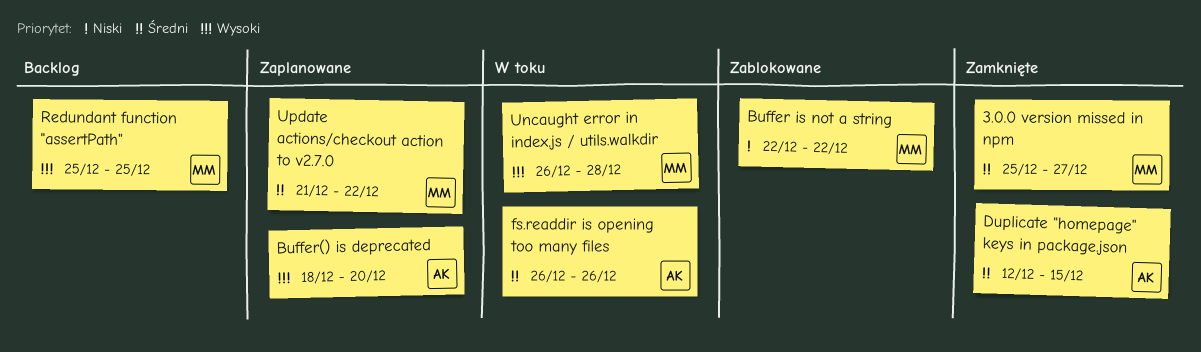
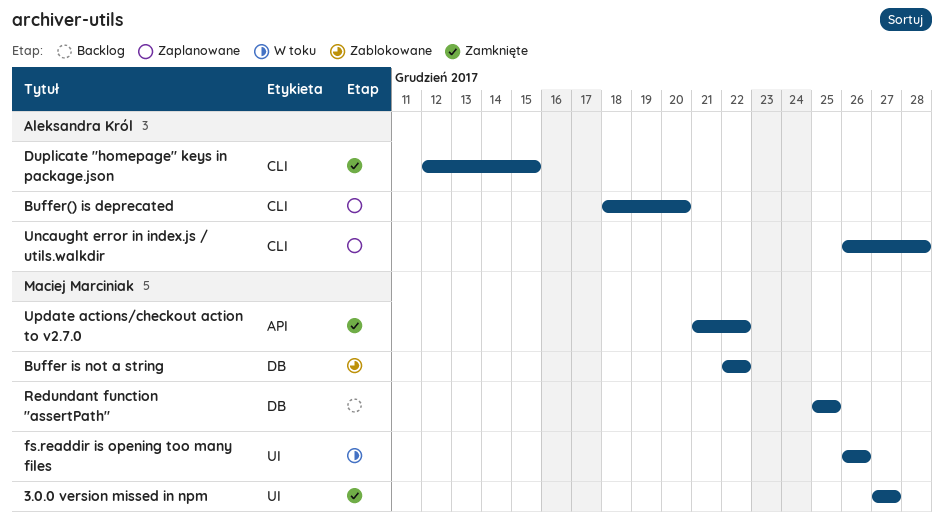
3.0.0 version missed in npm, start: Dec 25 -> Dec 27
fs.readdir is opening too many files, owner: Aleksandra Król -> Maciej Marciniak
Uncaught error in index.js / utils.walkdir, status: W toku -> Zaplanowane
Uncaught error in index.js / utils.walkdir, owner: Maciej Marciniak -> Aleksandra Król
Update actions/checkout action to v2.7.0, status: Zaplanowane -> Zamknięte

